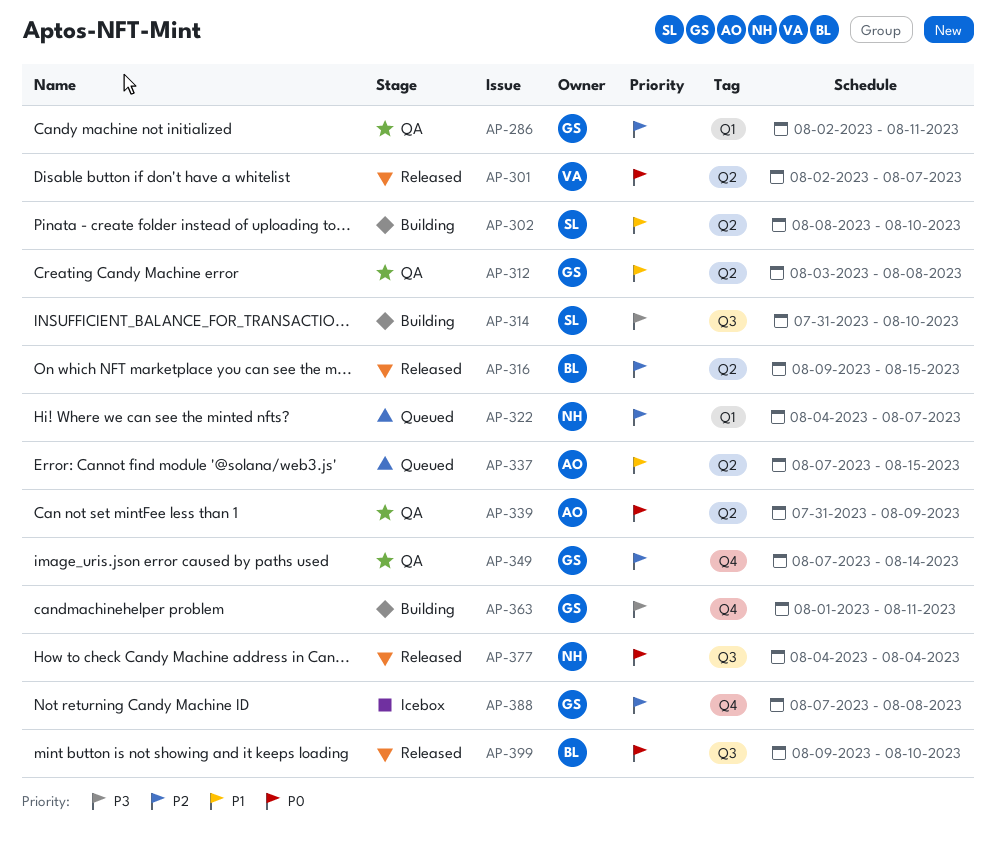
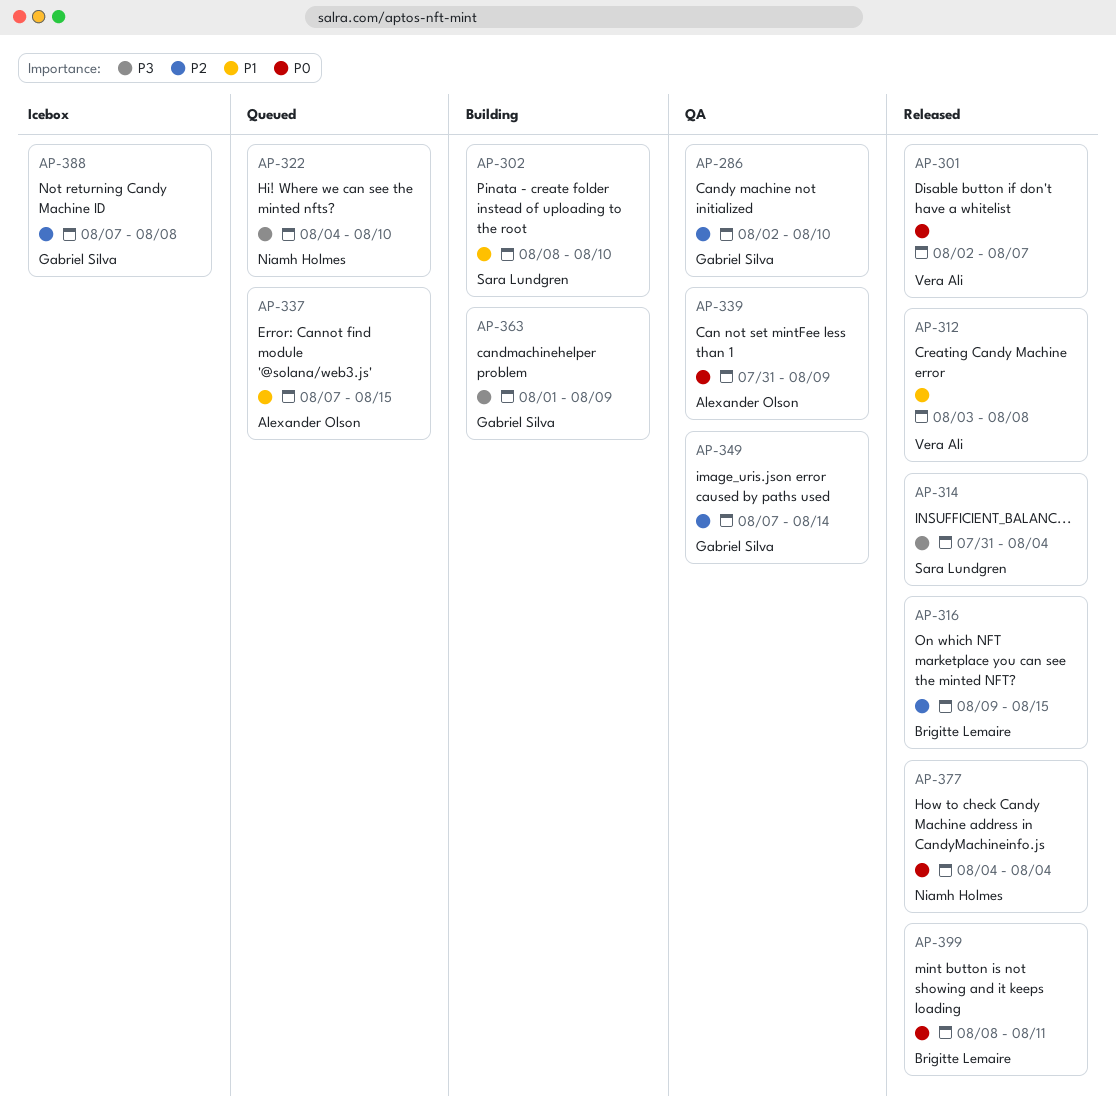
AP-286, due: Aug 11 -> Aug 10
AP-312, status: QA -> Released
AP-312, owner: Gabriel Silva -> Vera Ali
AP-314, status: Building -> Released
AP-314, due: Aug 10 -> Aug 4
AP-322, priority: P2 -> P3
AP-322, due: Aug 7 -> Aug 10
AP-363, due: Aug 11 -> Aug 9
AP-399, start: Aug 9 -> Aug 8
AP-399, due: Aug 10 -> Aug 11

